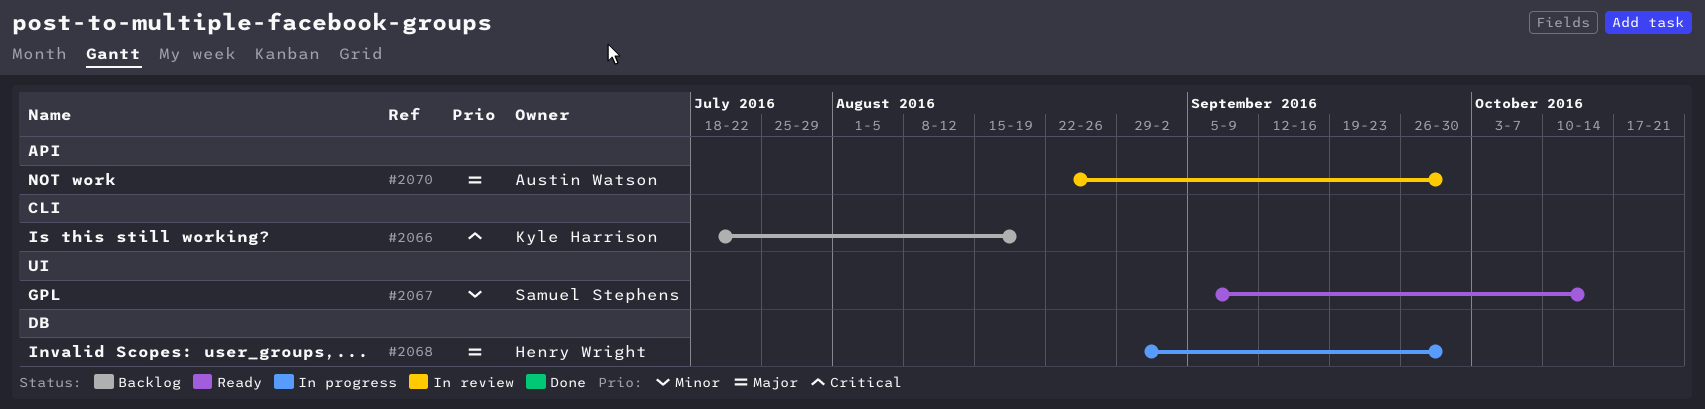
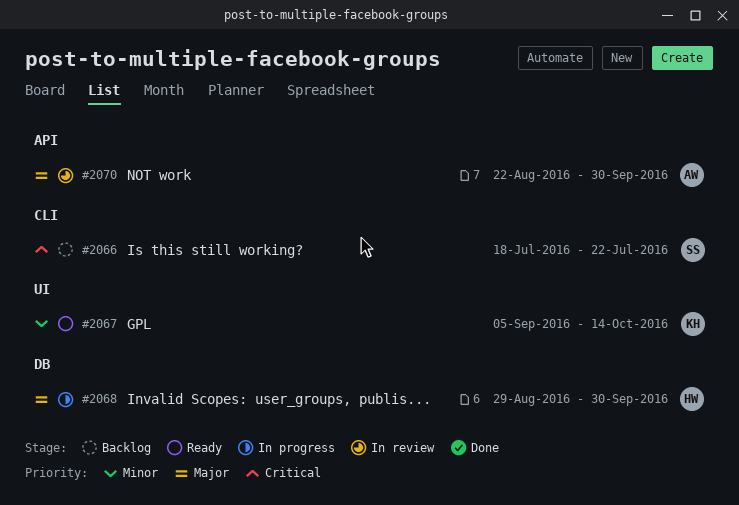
#2066, owner: Kyle Harrison -> Samuel Stephens
#2066, due: Aug 19 -> Jul 22
#2067, owner: Samuel Stephens -> Kyle Harrison

